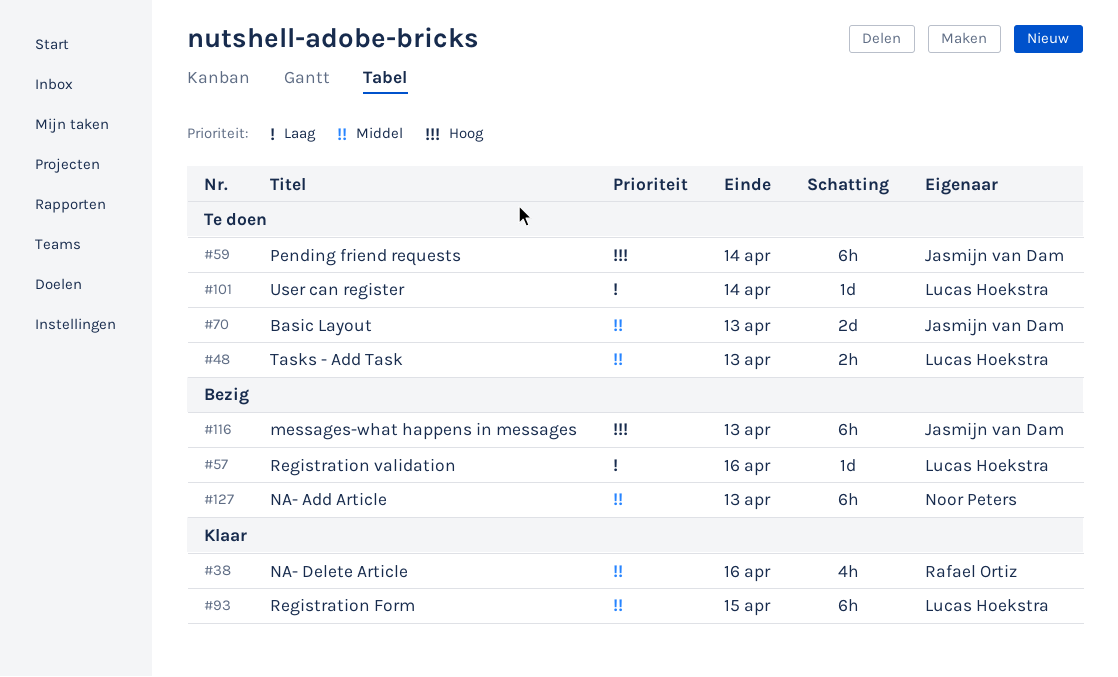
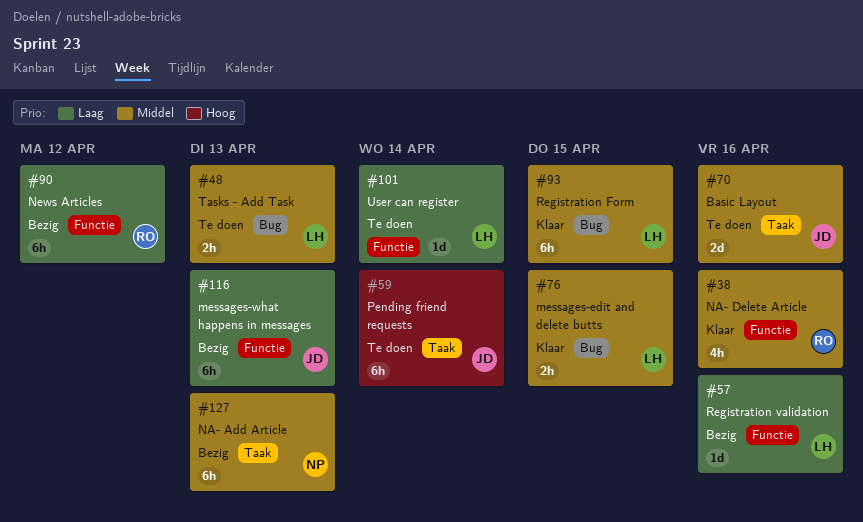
#70, due: Apr 13 -> Apr 16
#76: none -> present
#90: none -> present
#116, priority: Hoog -> Laag

